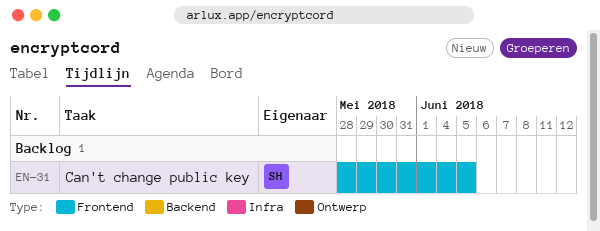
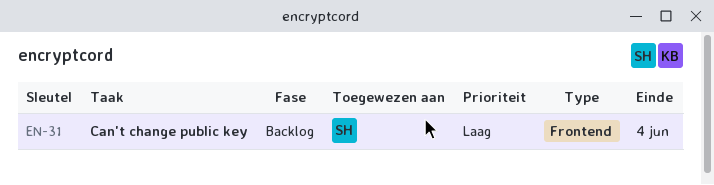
EN-31, due: Jun 5 -> Jun 4

